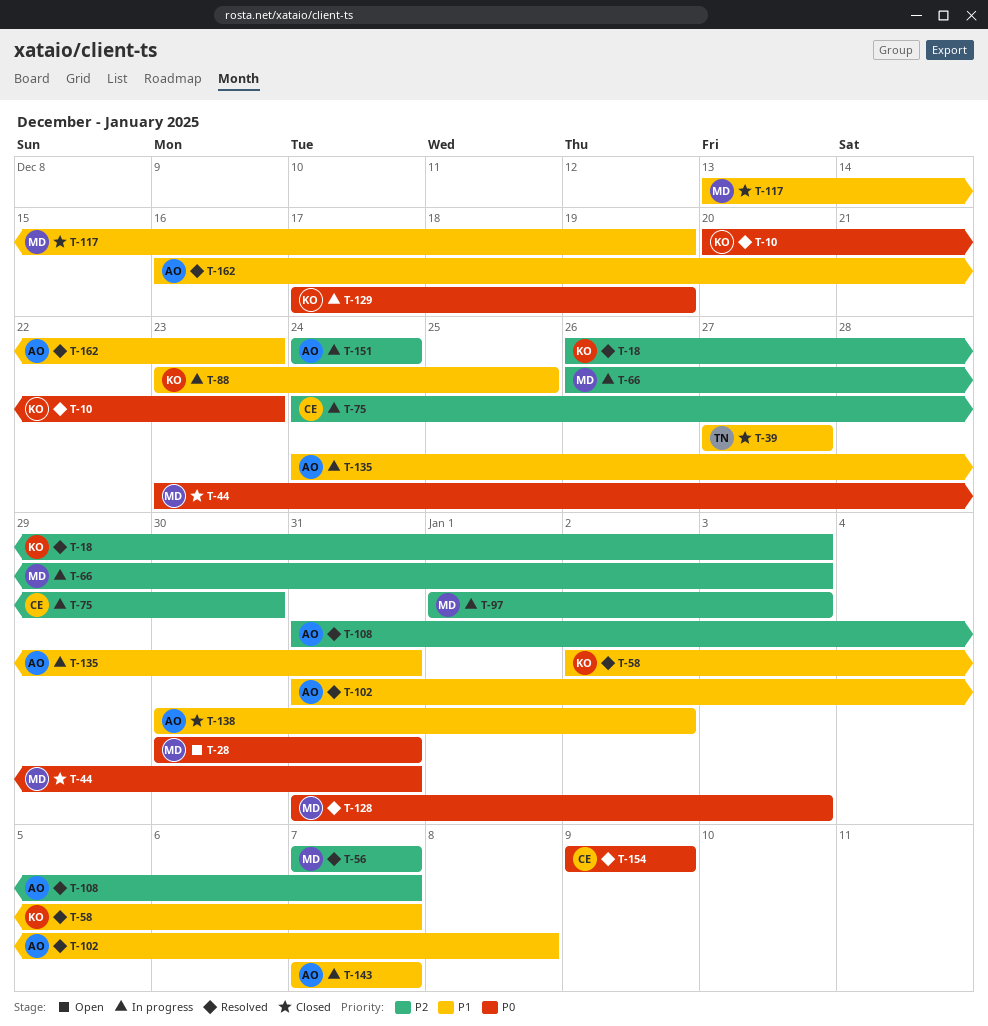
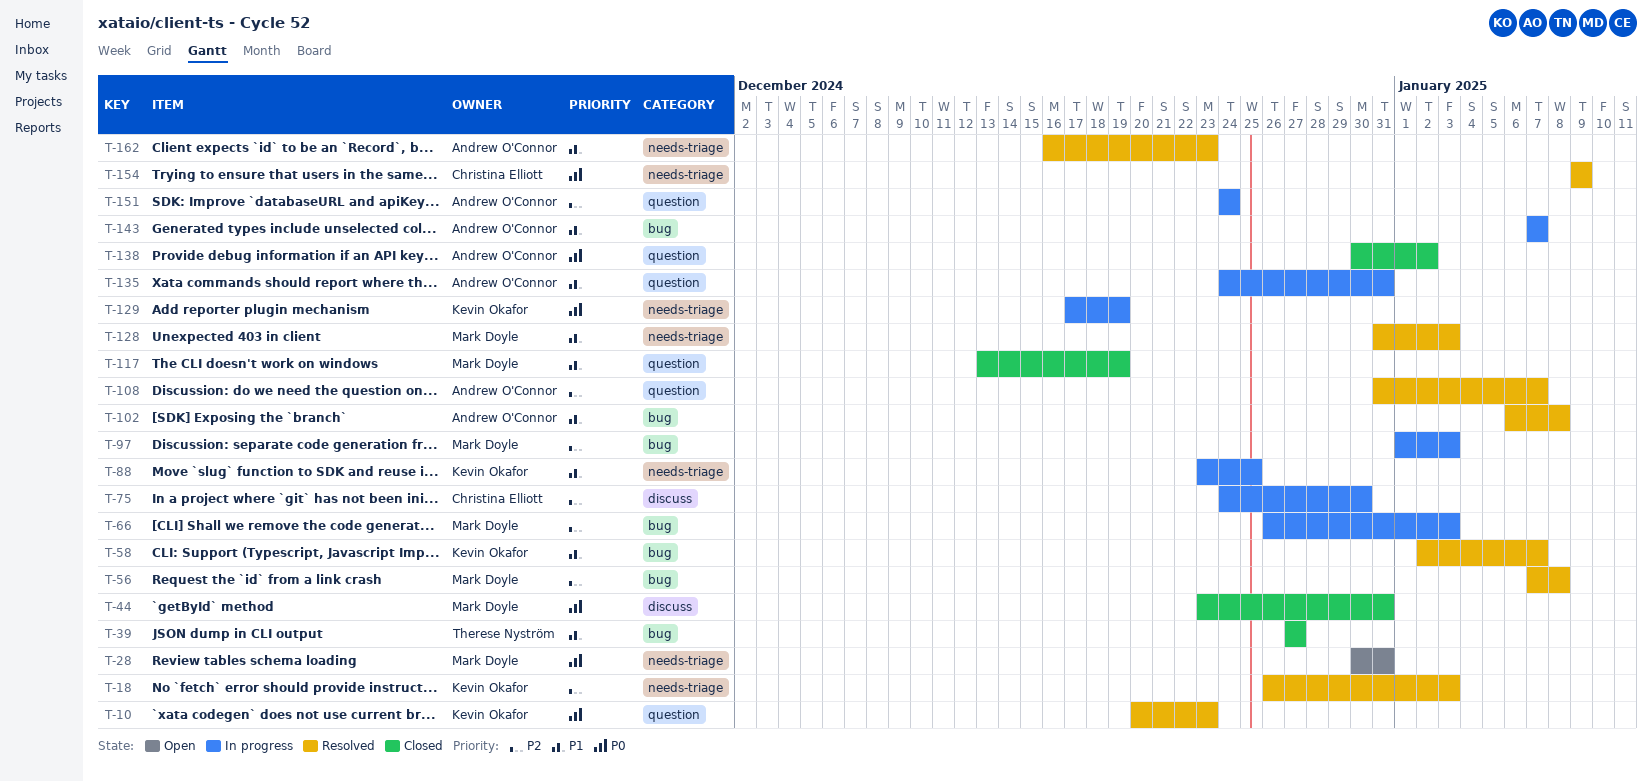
T-56, due: Jan 7 -> Jan 8
T-102, start: Dec 31 -> Jan 6
T-128, priority: P0 -> P1
T-138, priority: P1 -> P0

